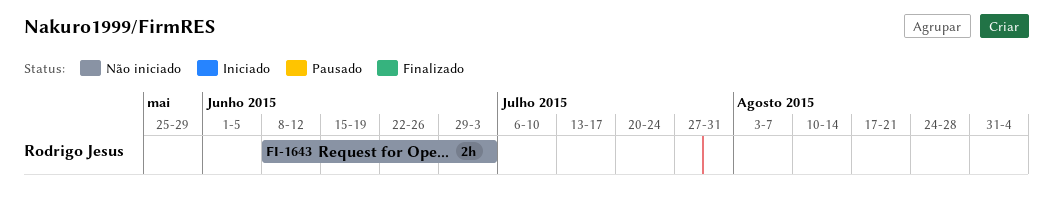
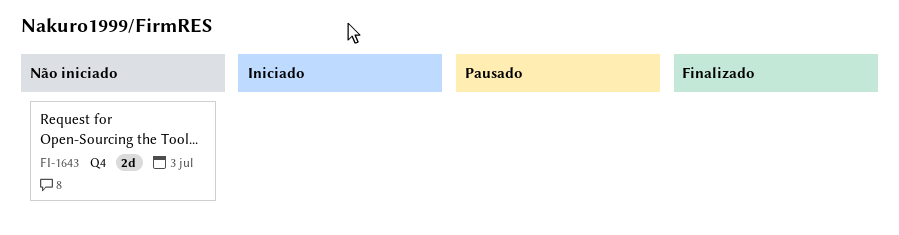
FI-1643, estimate: 2h -> 2d

